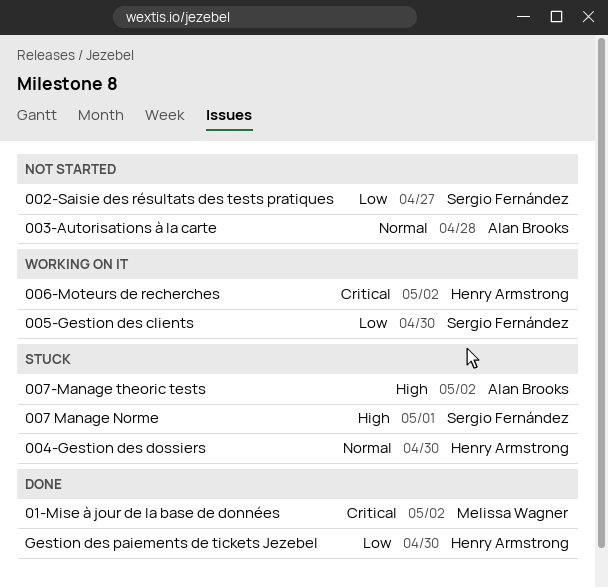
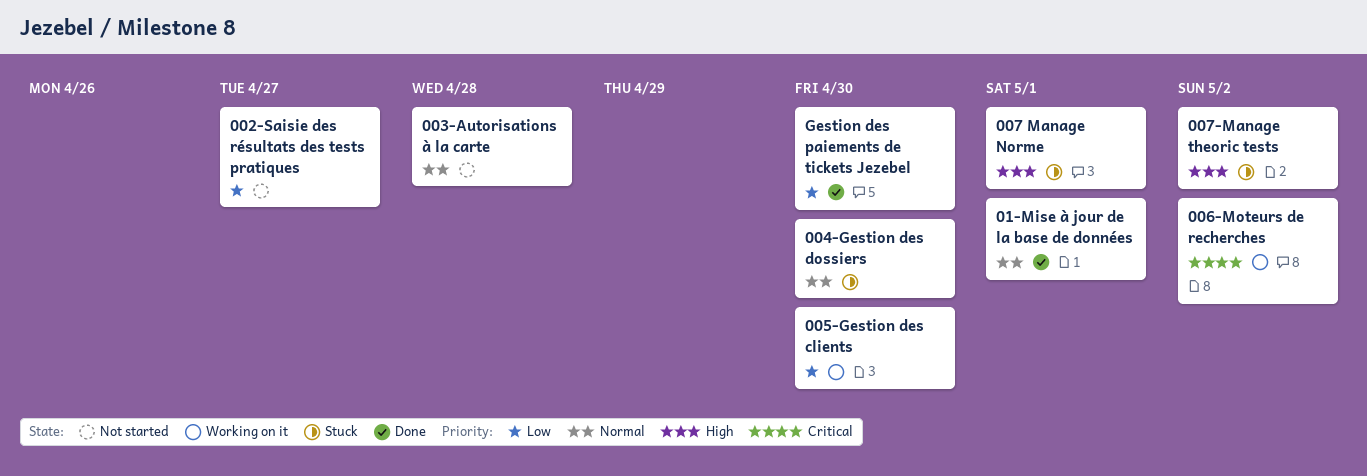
01-Mise à jour de la base de données, priority: Critical -> Normal
01-Mise à jour de la base de données, due: May 2 -> May 1

